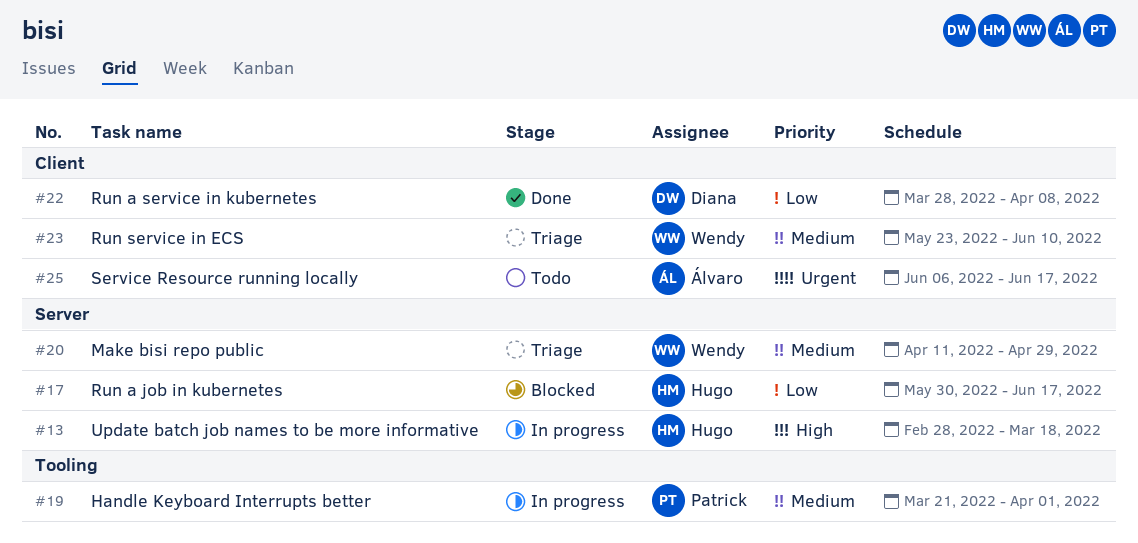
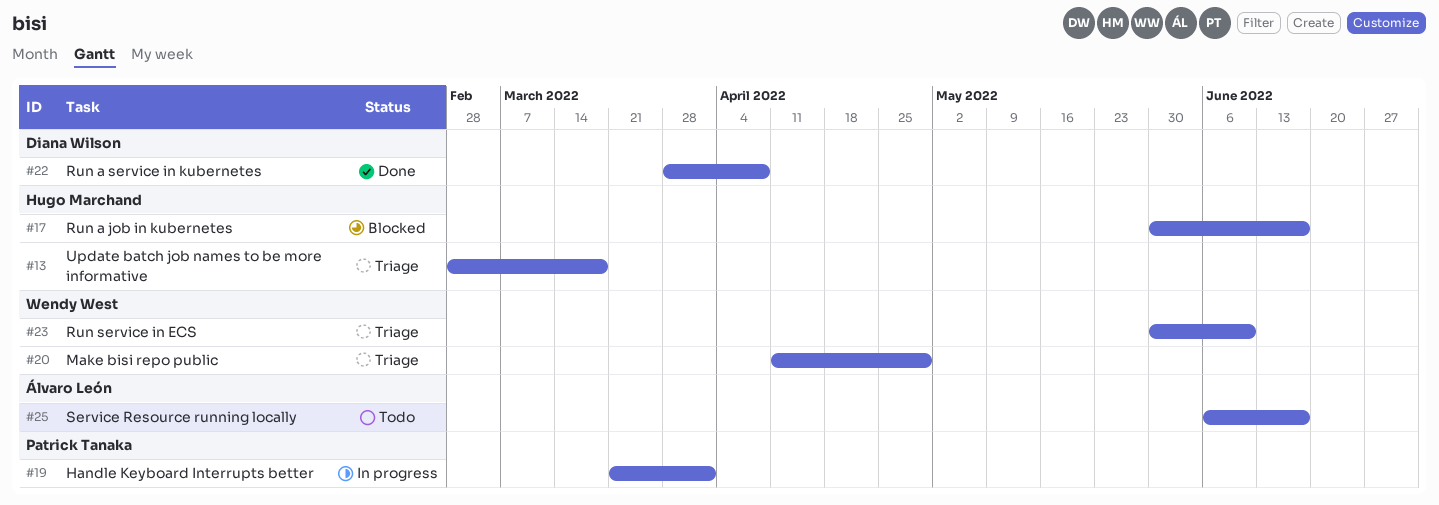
#13, status: In progress -> Triage
#23, start: May 23 -> May 30

